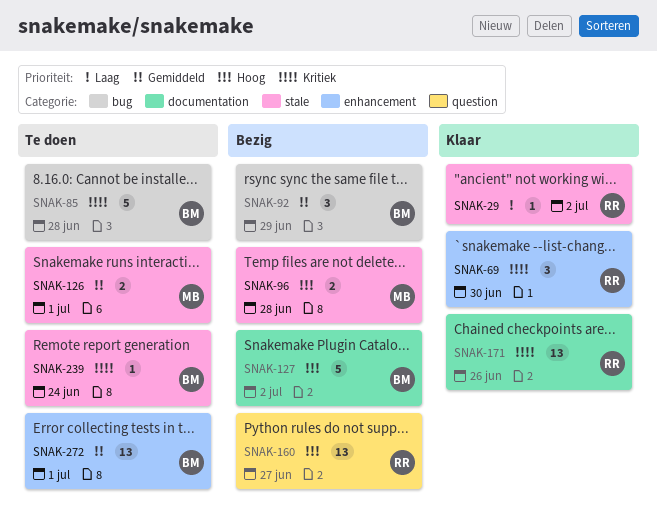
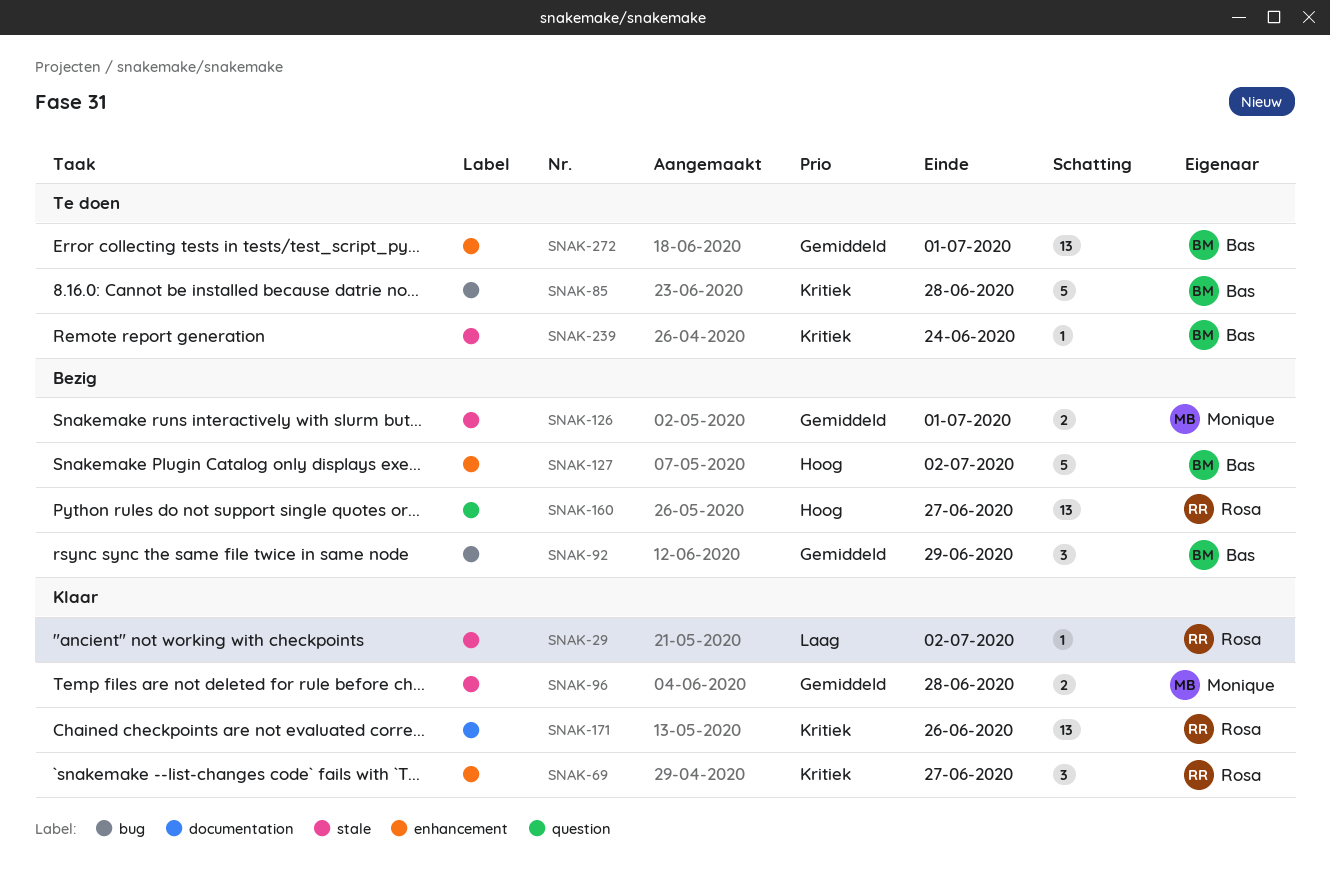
SNAK-69, due: Jun 30 -> Jun 27
SNAK-96, status: Bezig -> Klaar
SNAK-96, priority: Hoog -> Gemiddeld
SNAK-126, status: Te doen -> Bezig
SNAK-127, label: documentation -> enhancement

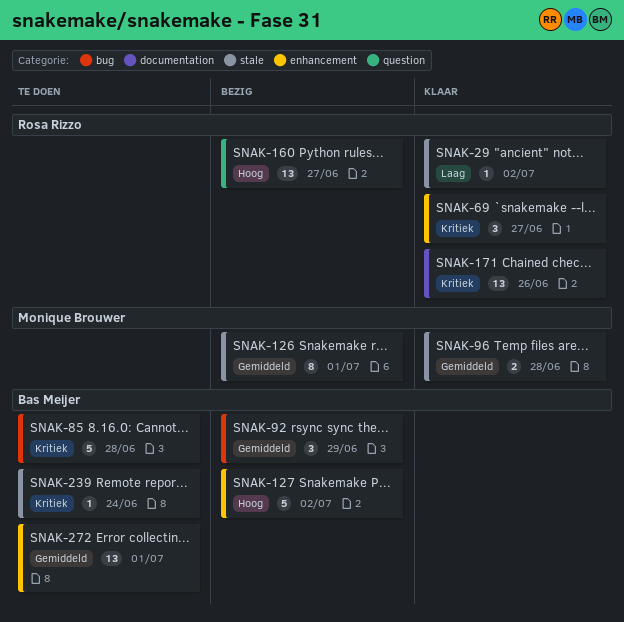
SNAK-126, estimate: 2 -> 8

